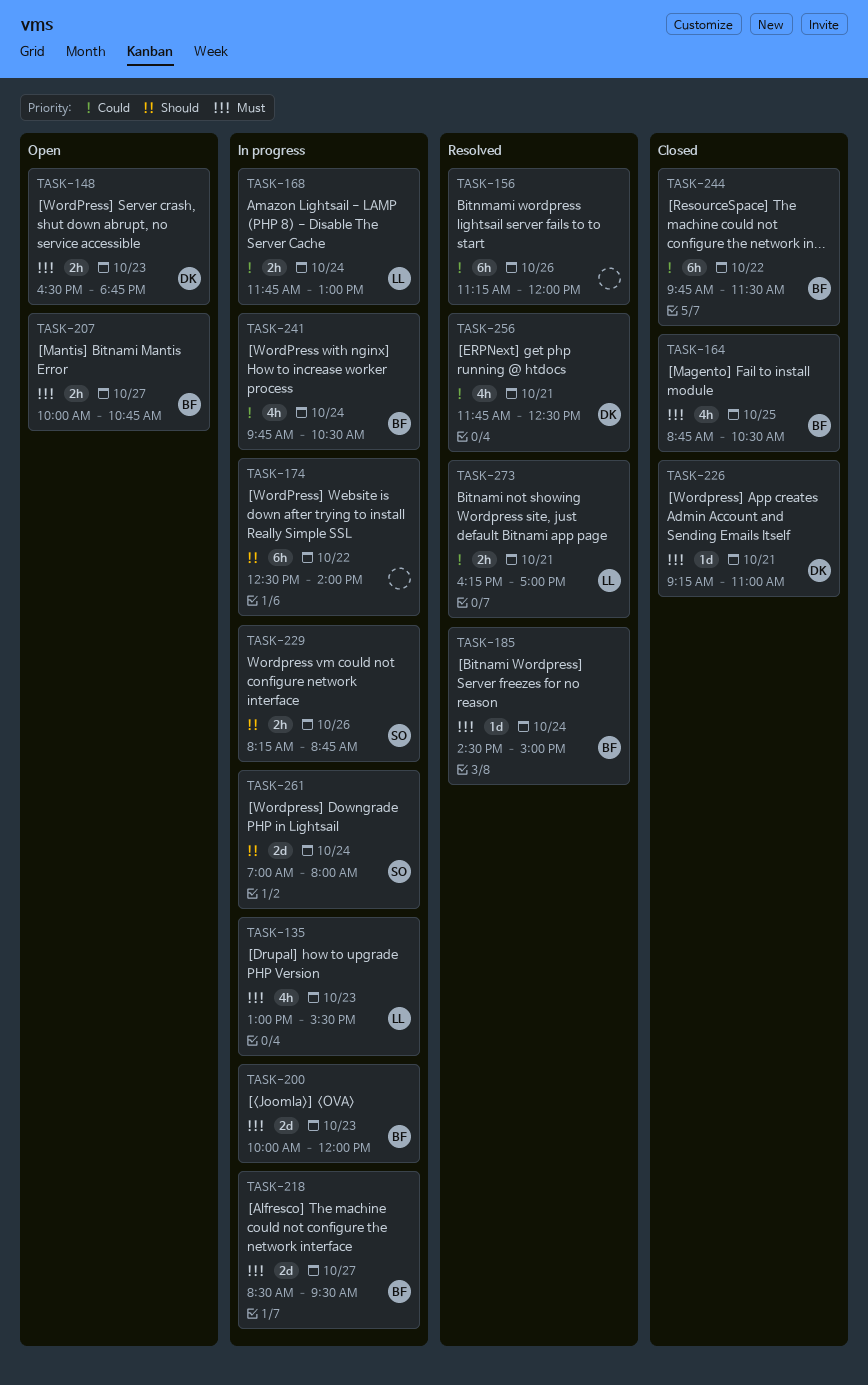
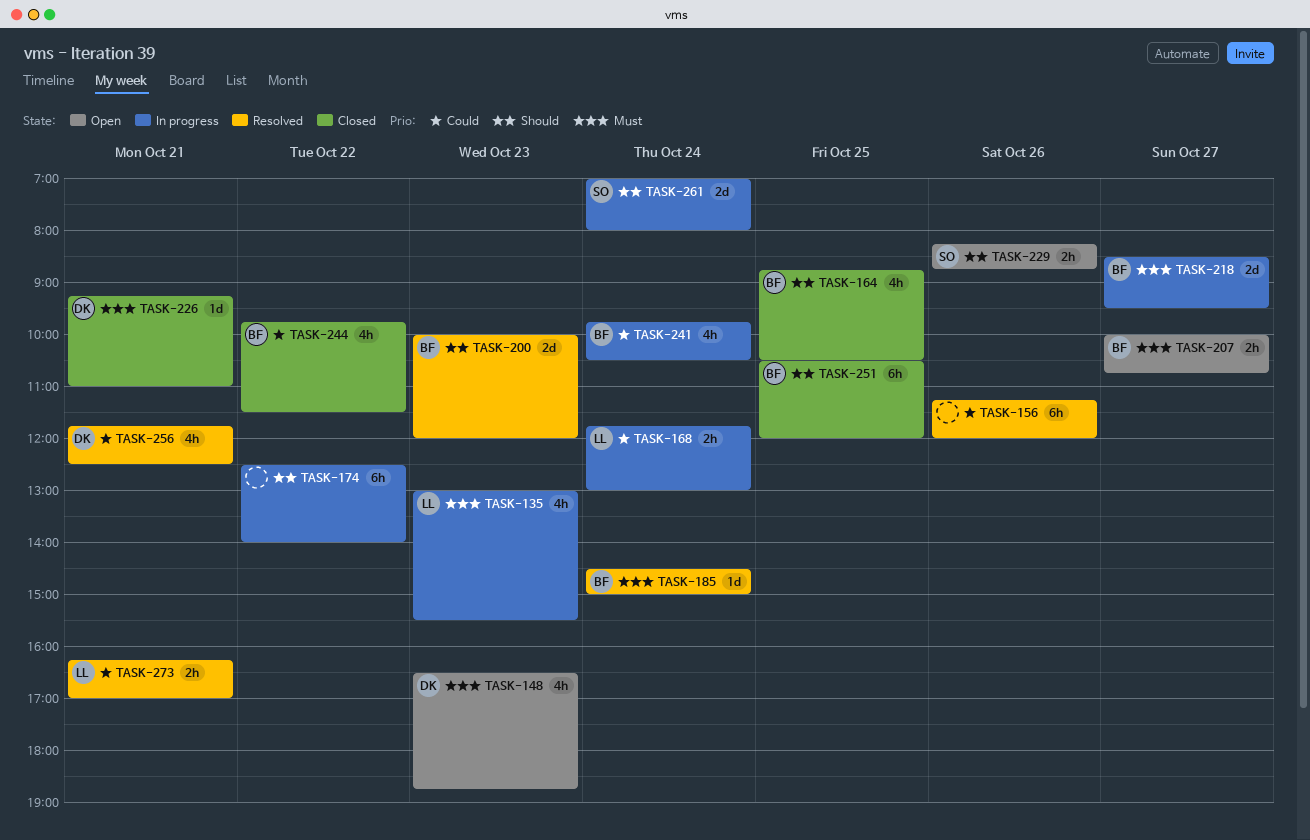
TASK-148, estimate: 2h -> 4h
TASK-164, priority: Must -> Should
TASK-200, status: In progress -> Resolved
TASK-200, priority: Must -> Should
TASK-229, status: In progress -> Open
TASK-244, estimate: 6h -> 4h
TASK-251: none -> present

